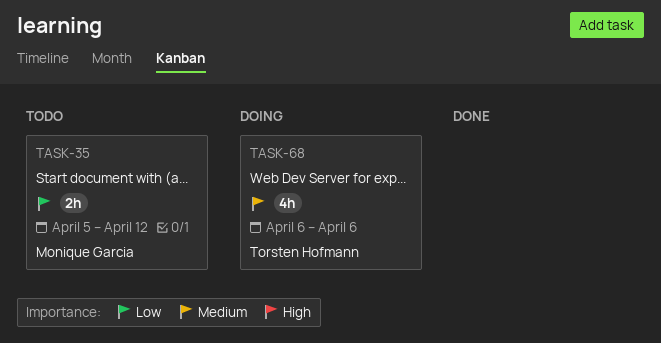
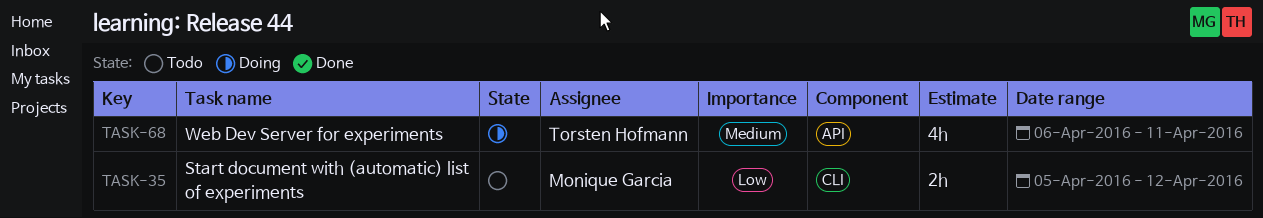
TASK-68, due: Apr 6 -> Apr 11

